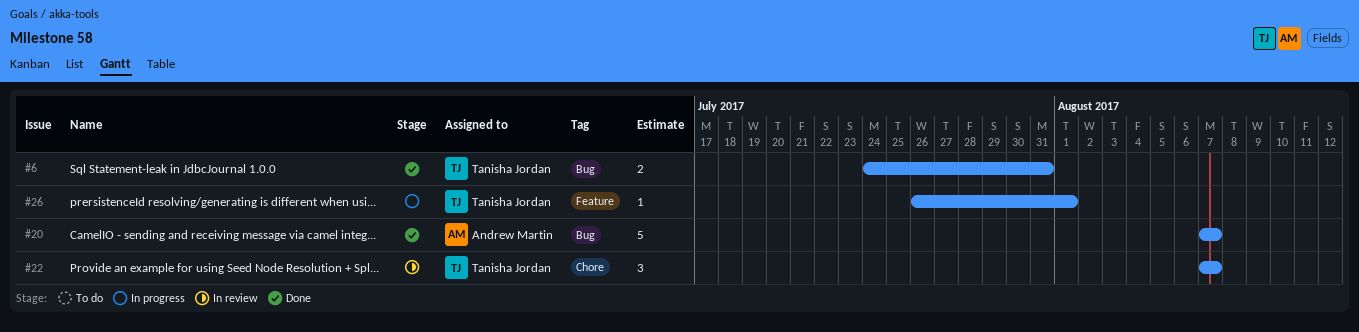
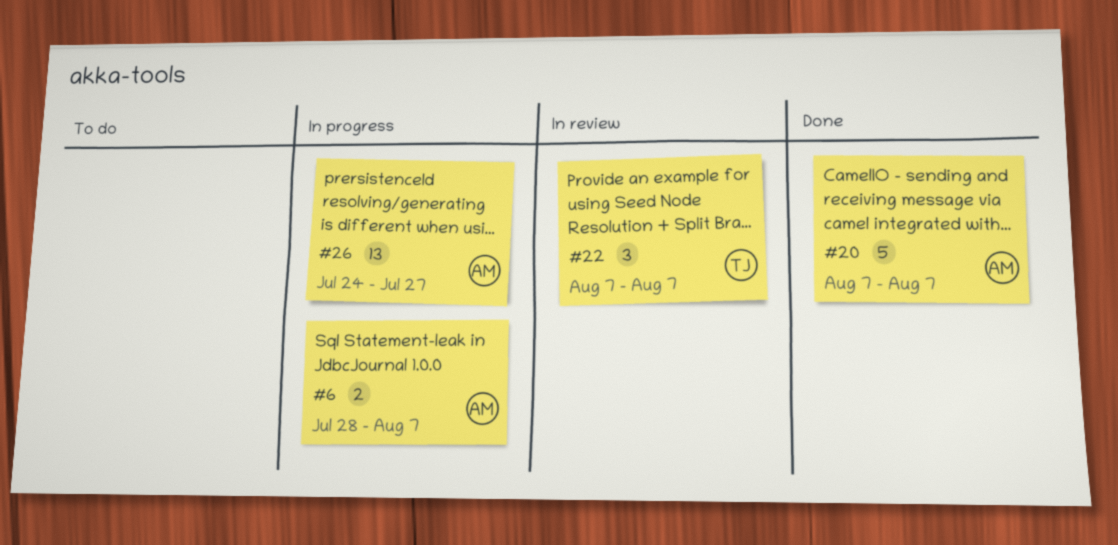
#6, status: Done -> In progress
#6, owner: Tanisha Jordan -> Andrew Martin
#6, start: Jul 24 -> Jul 28
#6, due: Jul 31 -> Aug 7
#26, owner: Tanisha Jordan -> Andrew Martin
#26, estimate: 1 -> 13
#26, start: Jul 26 -> Jul 24
#26, due: Aug 1 -> Jul 27

